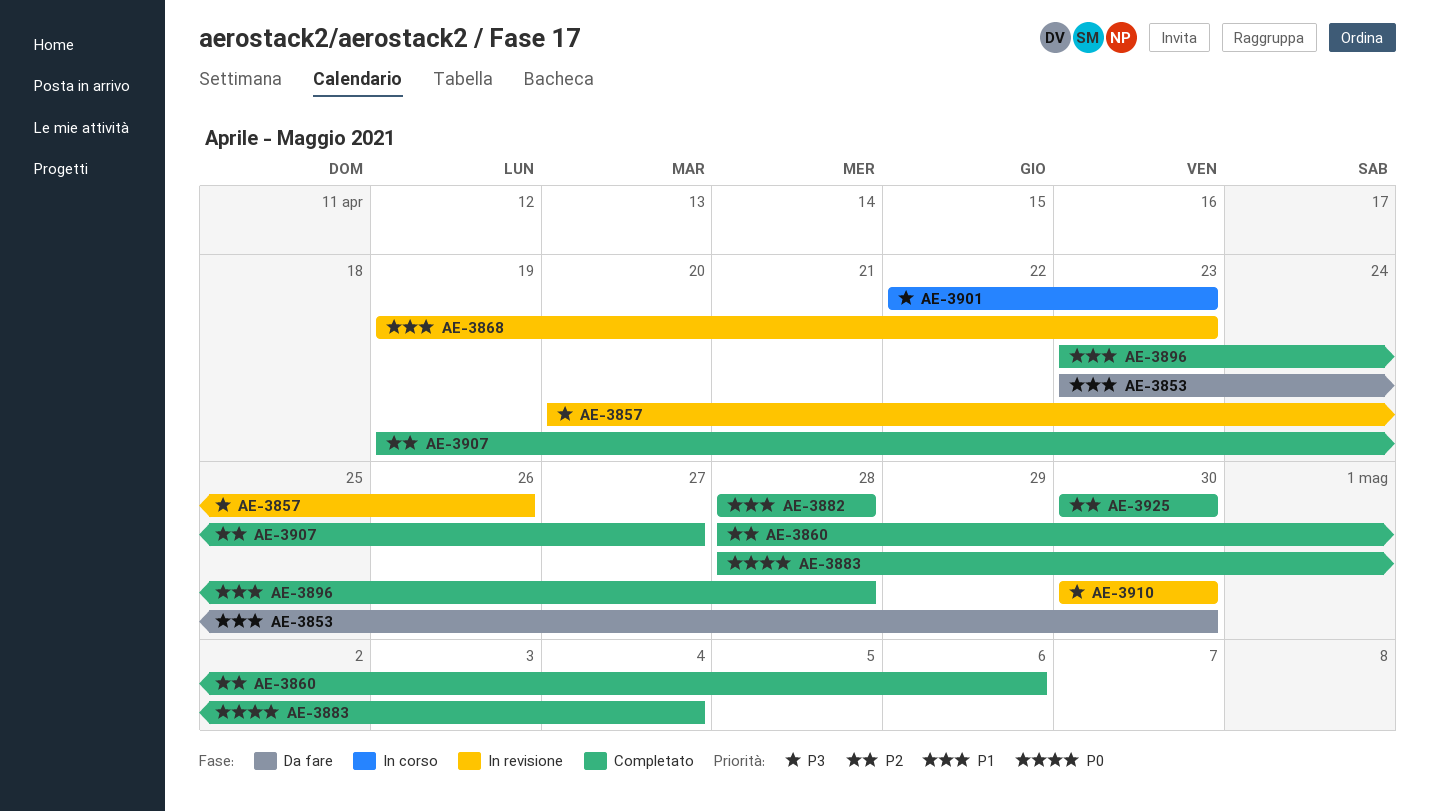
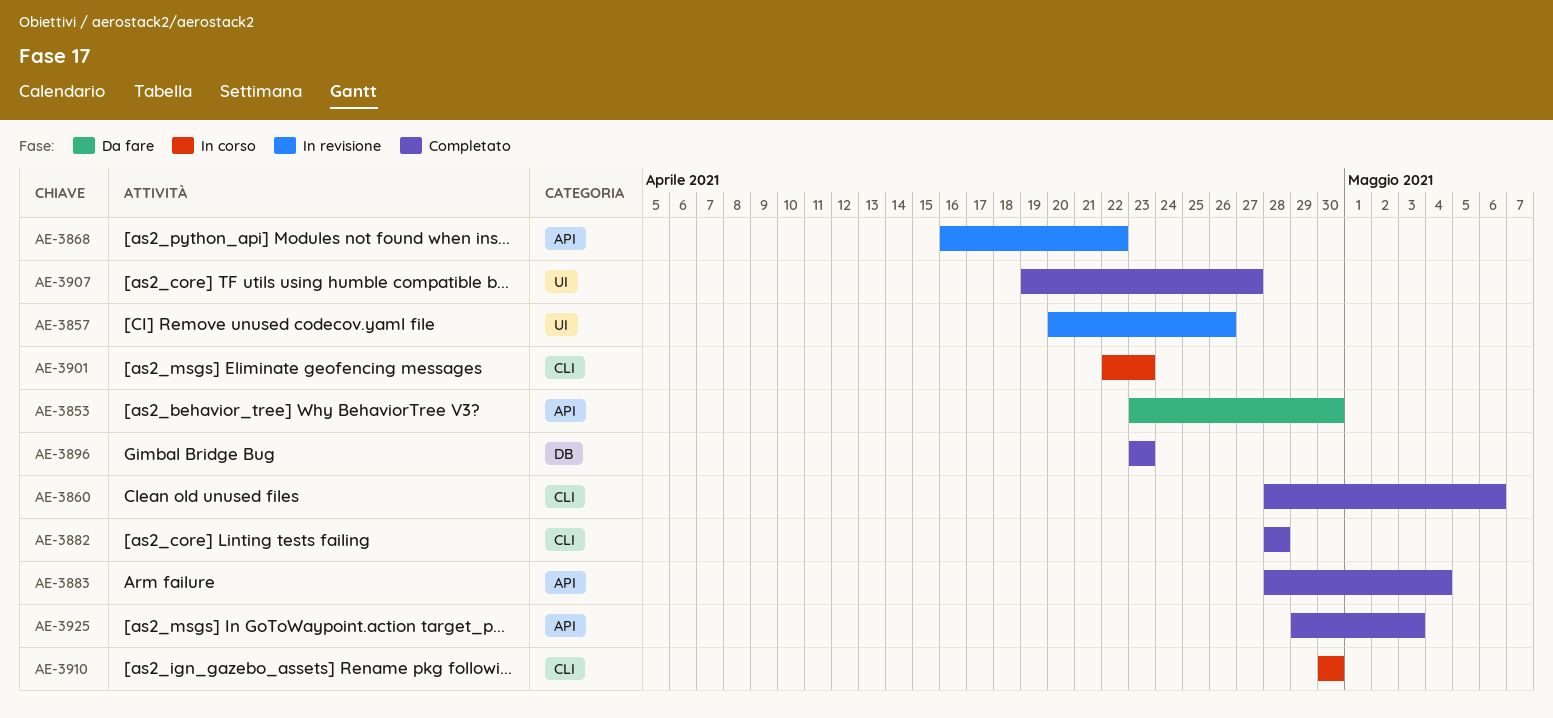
AE-3868, start: Apr 19 -> Apr 16
AE-3868, due: Apr 23 -> Apr 22
AE-3896, due: Apr 28 -> Apr 23
AE-3910, status: In revisione -> In corso
AE-3925, start: Apr 30 -> Apr 29
AE-3925, due: Apr 30 -> May 3

